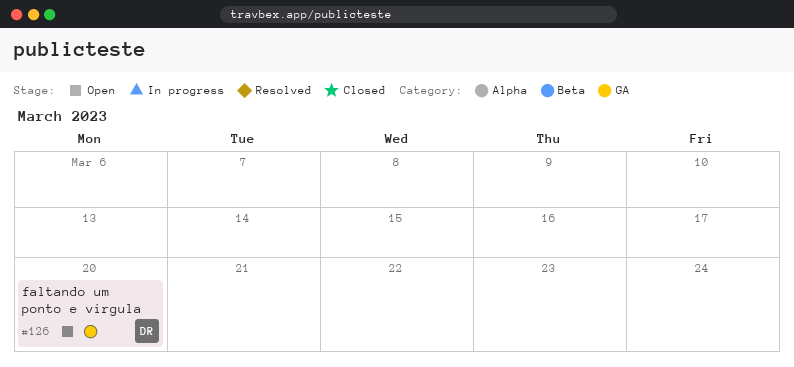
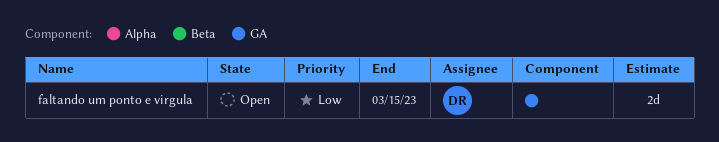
faltando um ponto e virgula, due: Mar 20 -> Mar 15

